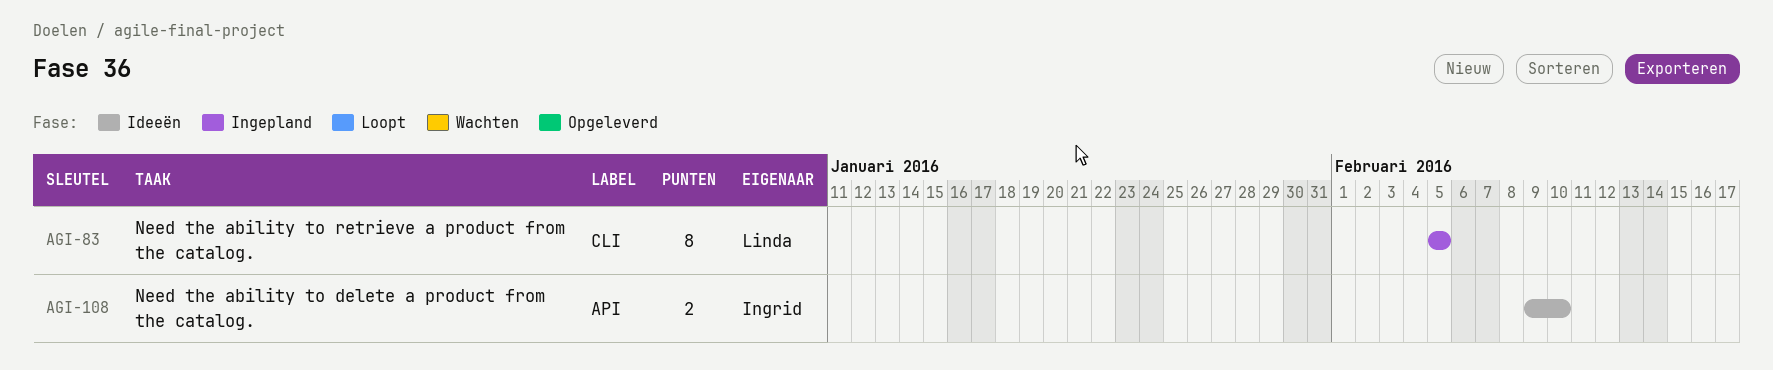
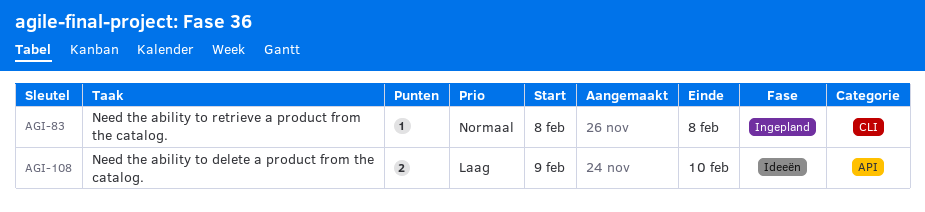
AGI-83, estimate: 8 -> 1
AGI-83, start: Feb 5 -> Feb 8
AGI-83, due: Feb 5 -> Feb 8

